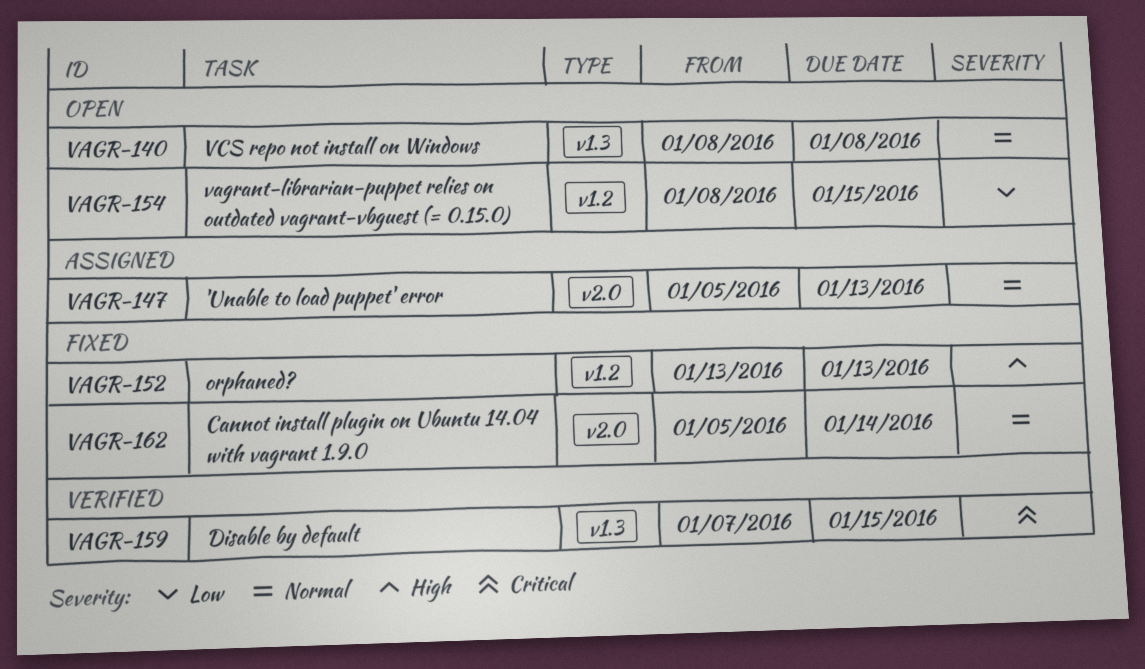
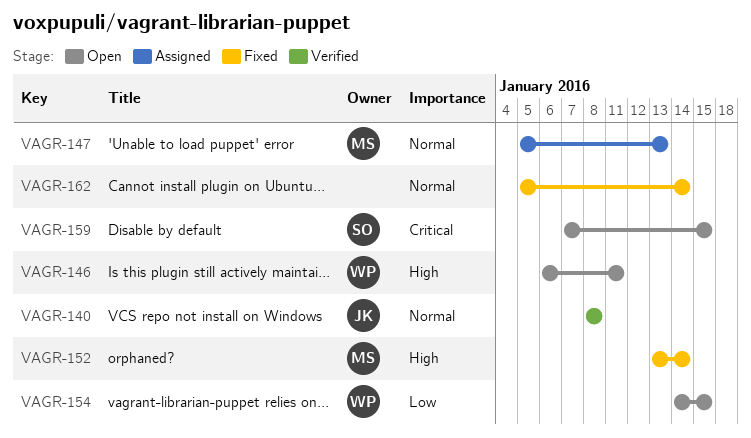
VAGR-140, status: Open -> Verified
VAGR-146: none -> present
VAGR-152, due: Jan 13 -> Jan 14
VAGR-154, start: Jan 8 -> Jan 14
VAGR-159, status: Verified -> Open

